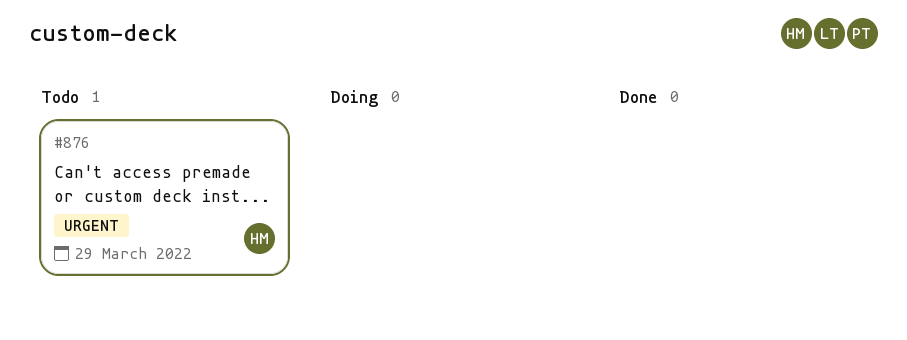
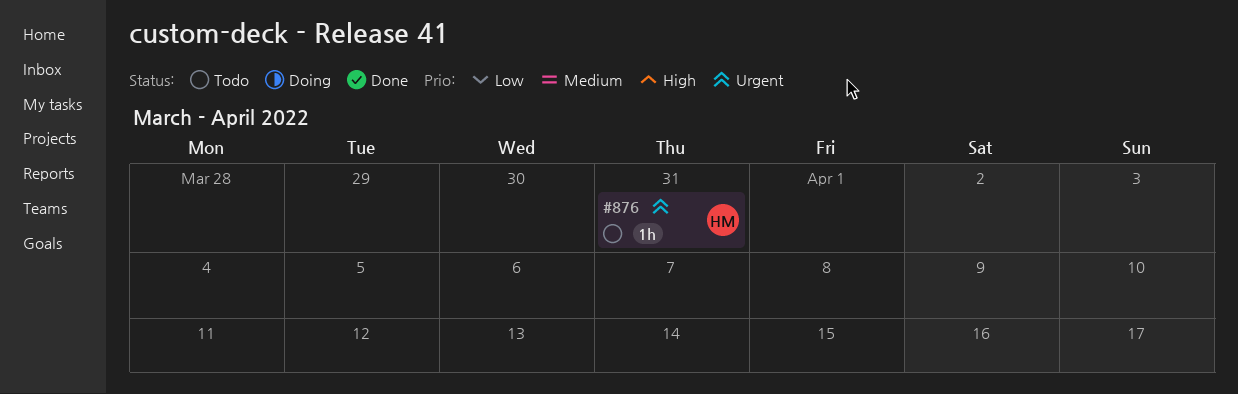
#876, due: Mar 29 -> Mar 31

